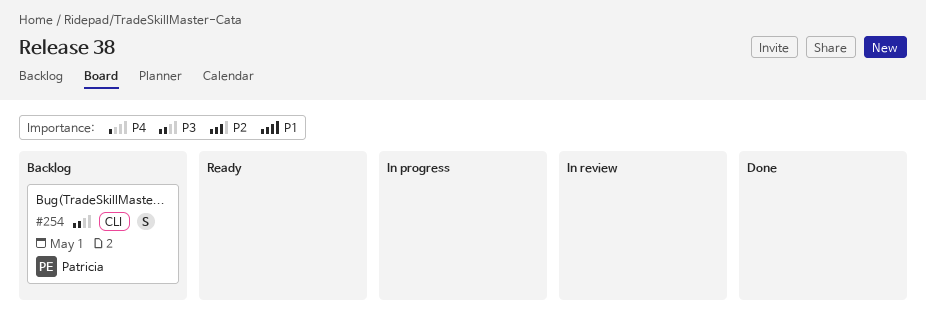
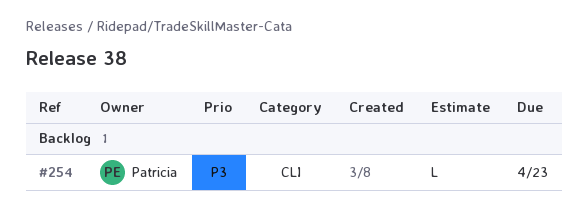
#254, estimate: S -> L
#254, due: May 1 -> Apr 23

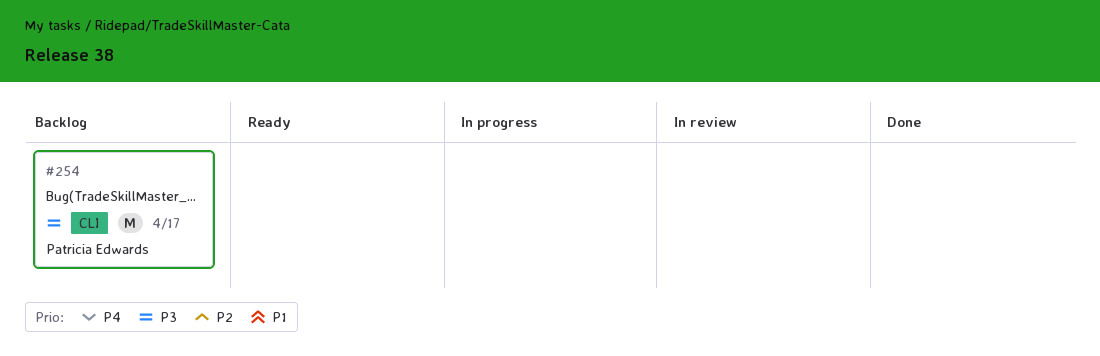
#254, estimate: L -> M
#254, due: Apr 23 -> Apr 17

